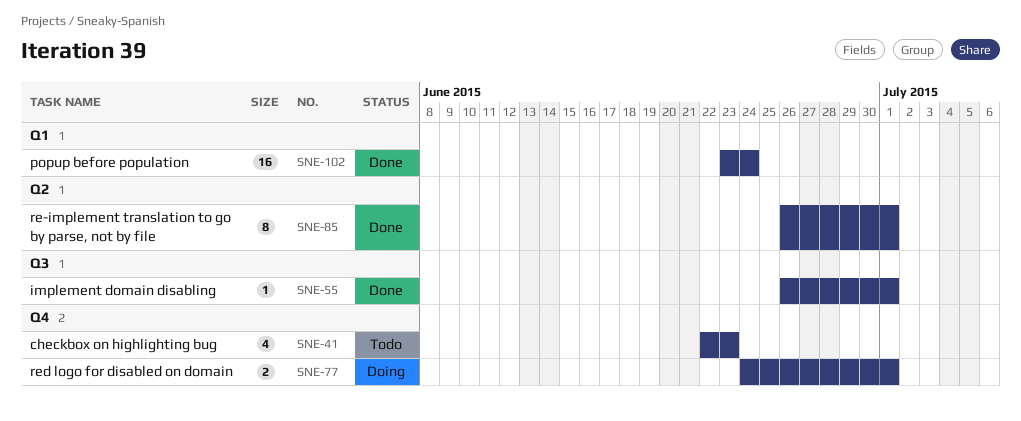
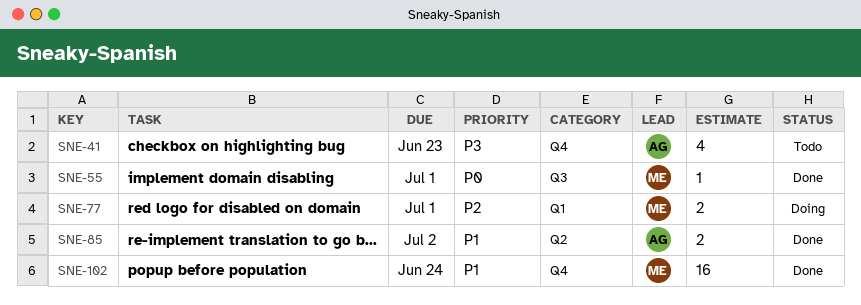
SNE-77, label: Q4 -> Q1
SNE-85, estimate: 8 -> 2
SNE-85, due: Jul 1 -> Jul 2
SNE-102, label: Q1 -> Q4

